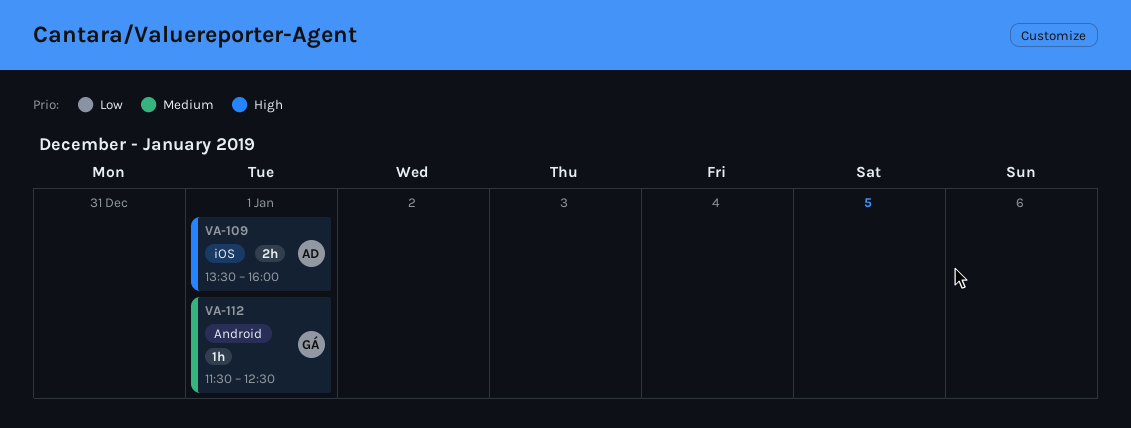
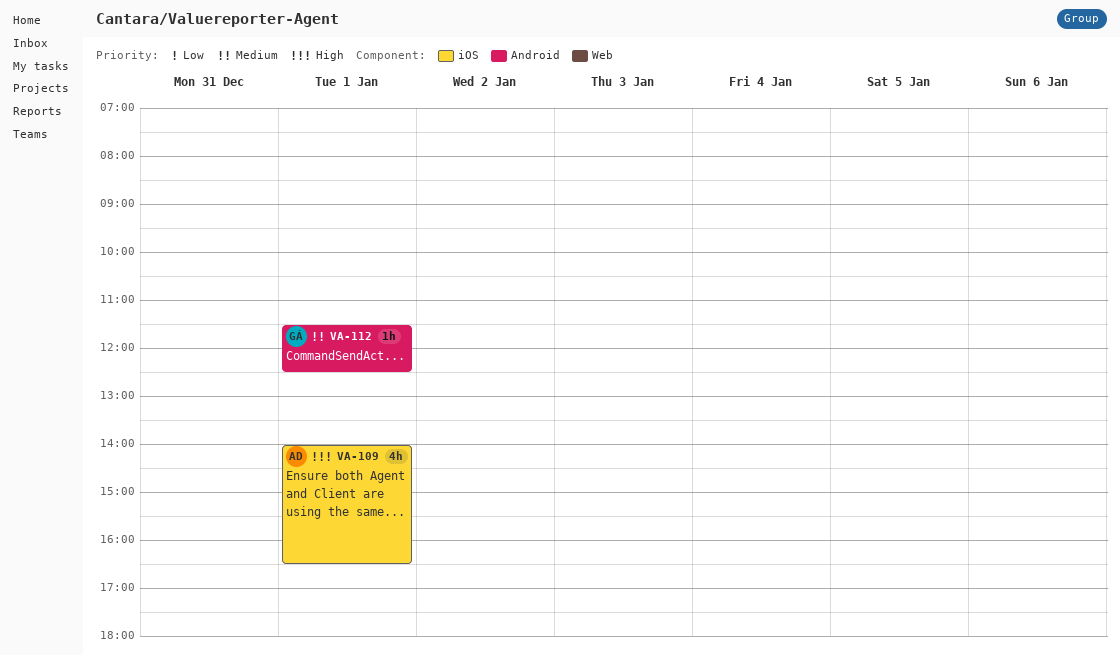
VA-109, estimate: 2h -> 4h
VA-109, begins: 13:30 -> 14:00
VA-109, ends: 16:00 -> 16:30

